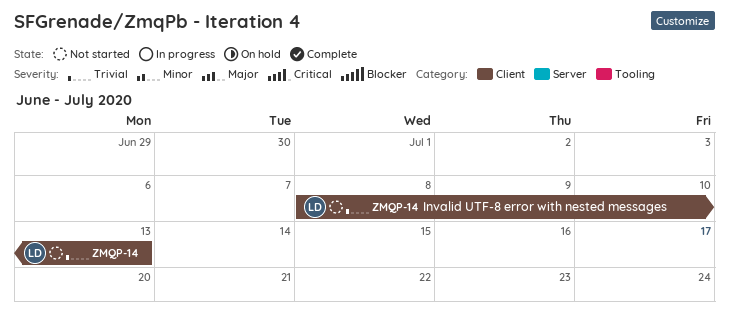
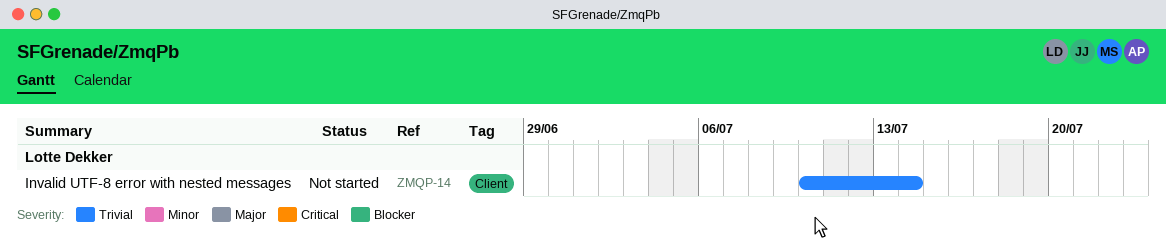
ZMQP-14, start: Jul 8 -> Jul 10
ZMQP-14, due: Jul 13 -> Jul 14

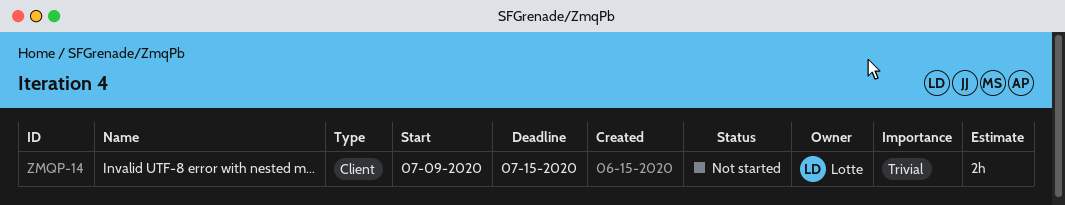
ZMQP-14, start: Jul 10 -> Jul 9
ZMQP-14, due: Jul 14 -> Jul 15

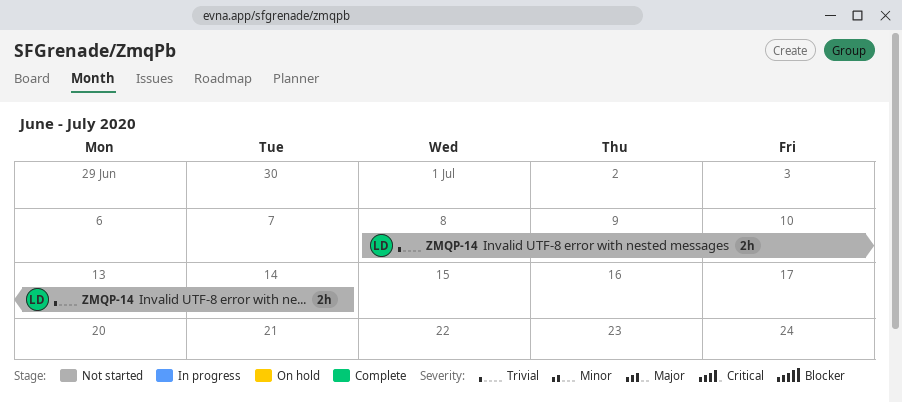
ZMQP-14, start: Jul 9 -> Jul 8
ZMQP-14, due: Jul 15 -> Jul 14

